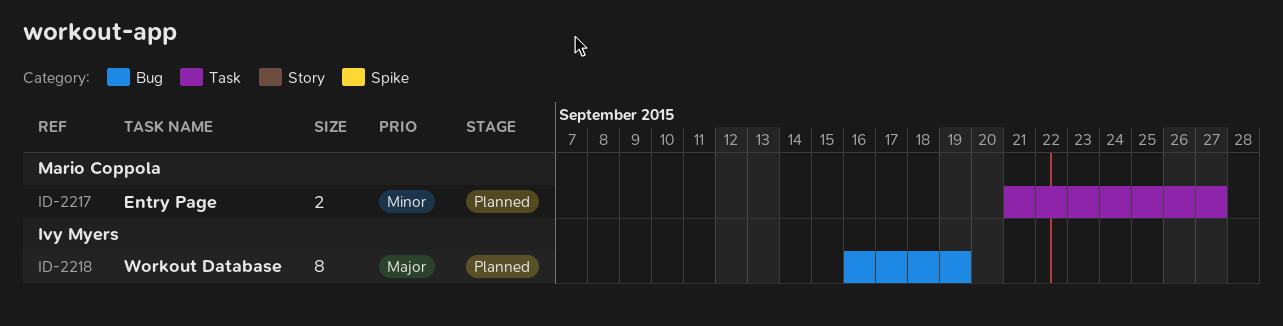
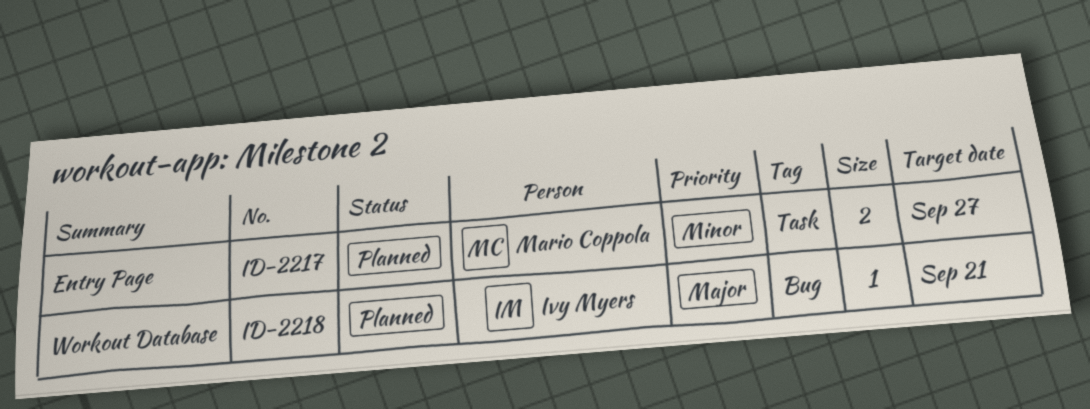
ID-2218, estimate: 8 -> 1
ID-2218, due: Sep 19 -> Sep 21

